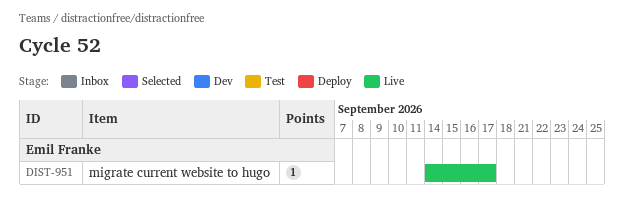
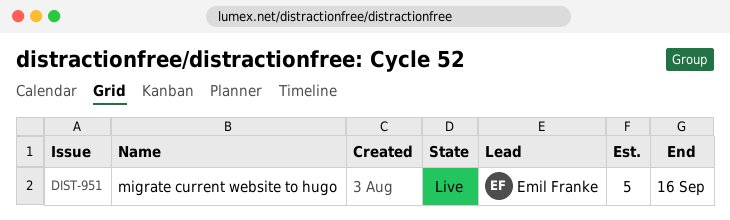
DIST-951, estimate: 1 -> 5
DIST-951, due: Sep 17 -> Sep 16

